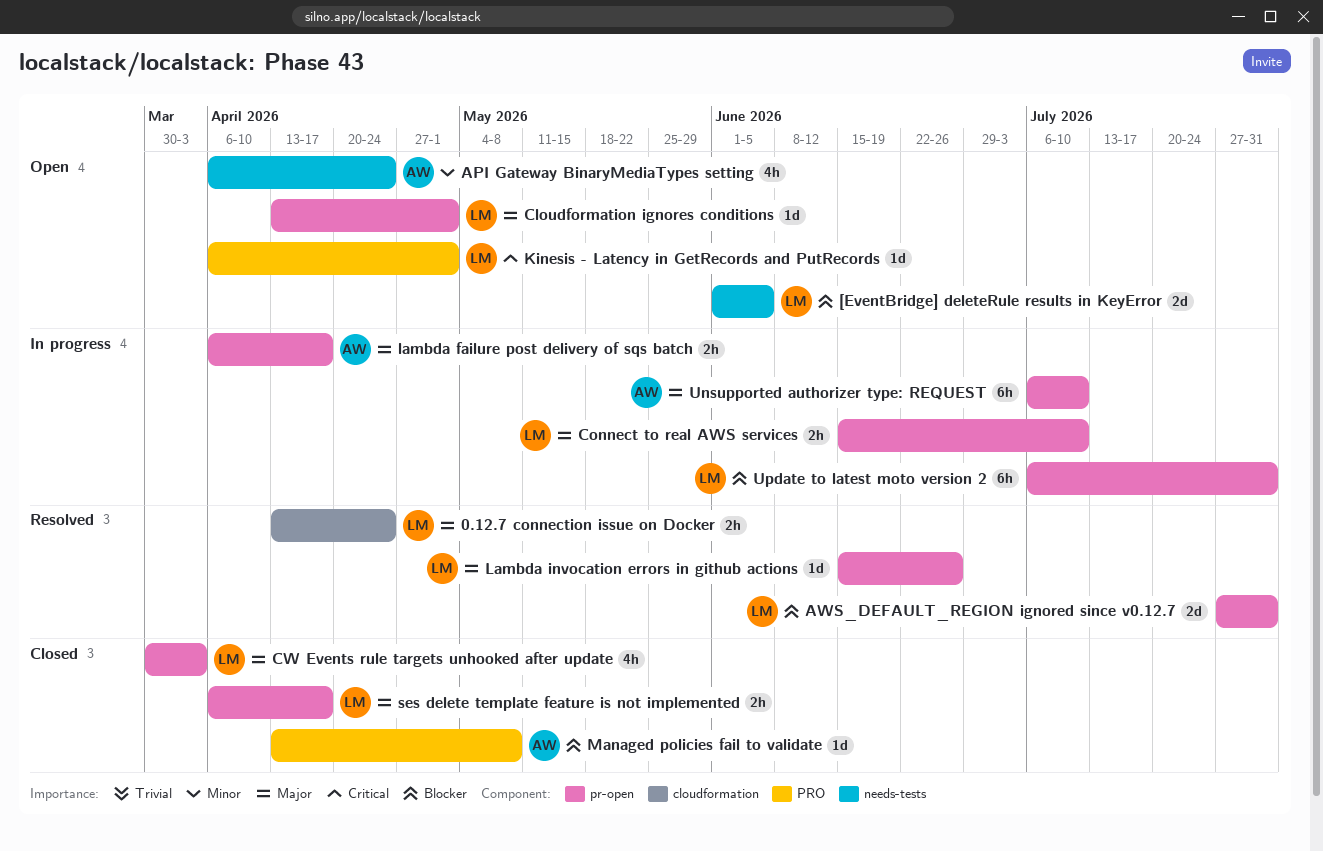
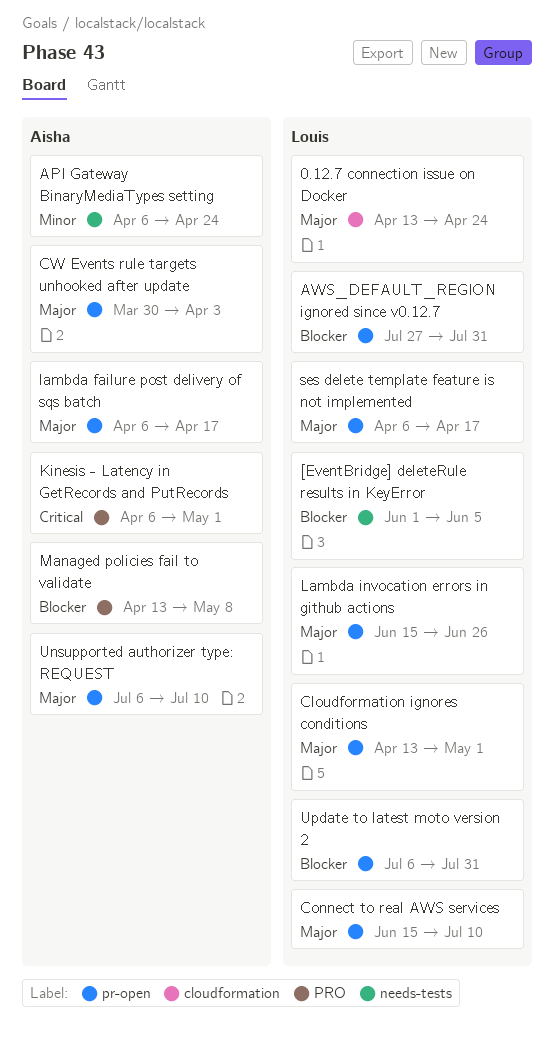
CW Events rule targets unhooked after update, owner: Louis -> Aisha
Kinesis - Latency in GetRecords and PutRecords, owner: Louis -> Aisha

